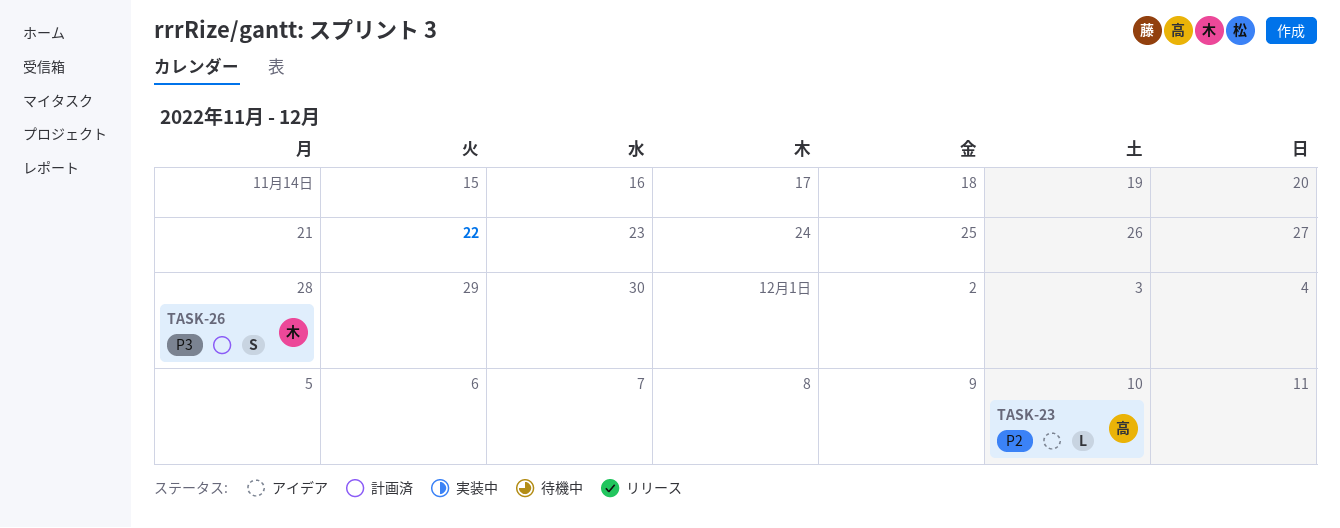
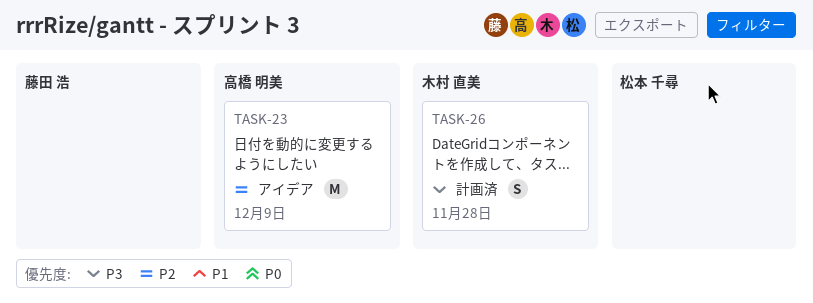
TASK-23, estimate: L -> M
TASK-23, due: Dec 10 -> Dec 9

